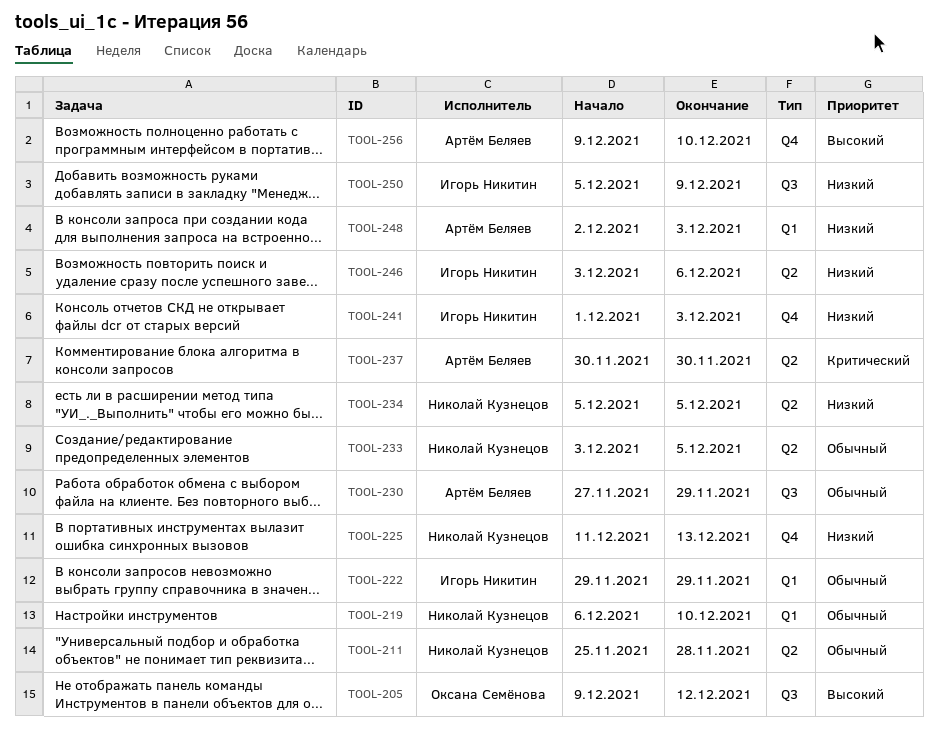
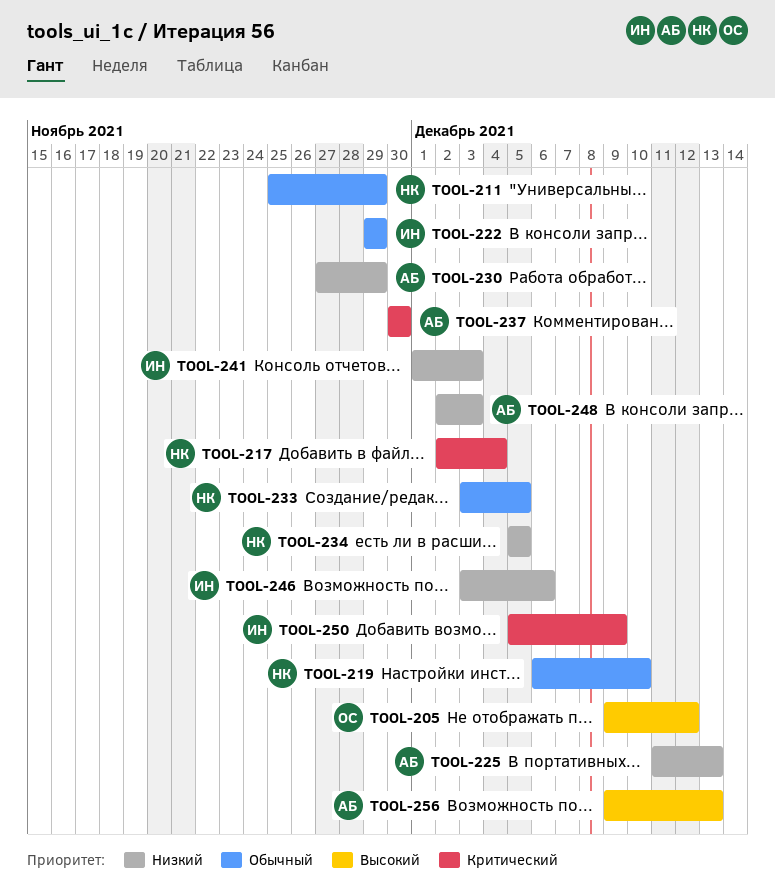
TOOL-211, due: Nov 28 -> Nov 29
TOOL-217: none -> present
TOOL-225, owner: Николай Кузнецов -> Артём Беляев
TOOL-230, priority: Обычный -> Низкий
TOOL-250, priority: Низкий -> Критический
TOOL-256, due: Dec 10 -> Dec 13

